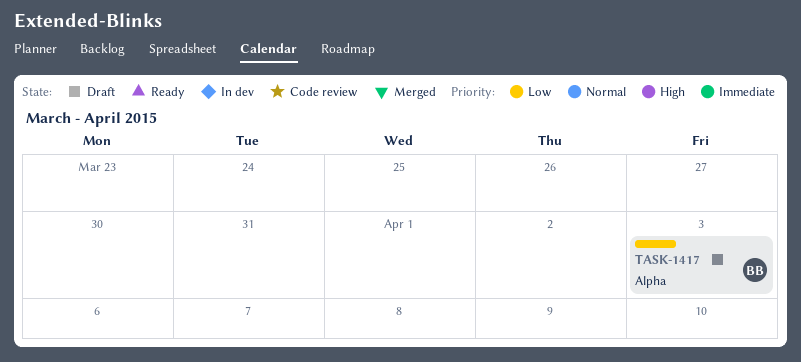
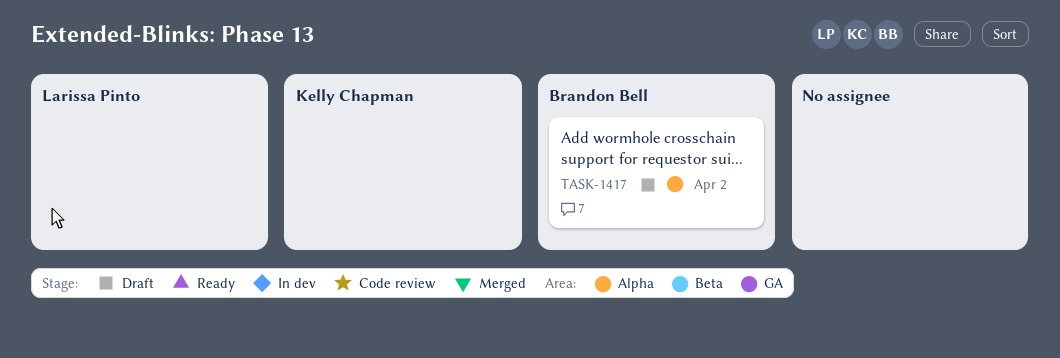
TASK-1417, due: Apr 3 -> Apr 2

